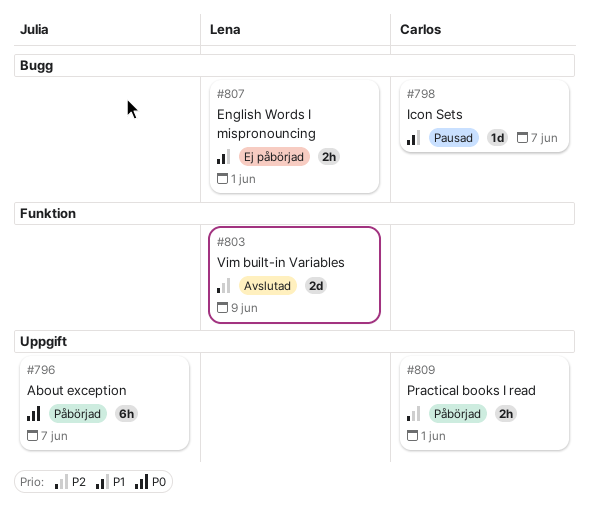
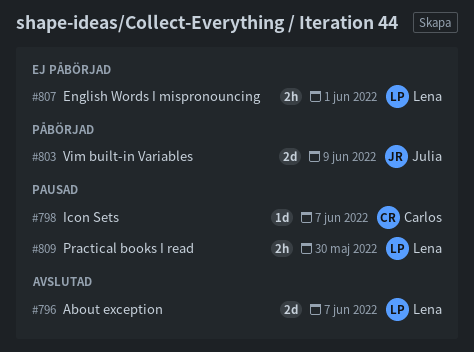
#796, status: Påbörjad -> Avslutad
#796, owner: Julia -> Lena
#796, estimate: 6h -> 2d
#803, status: Avslutad -> Påbörjad
#803, owner: Lena -> Julia
#809, status: Påbörjad -> Pausad
#809, owner: Carlos -> Lena
#809, due: Jun 1 -> May 30

